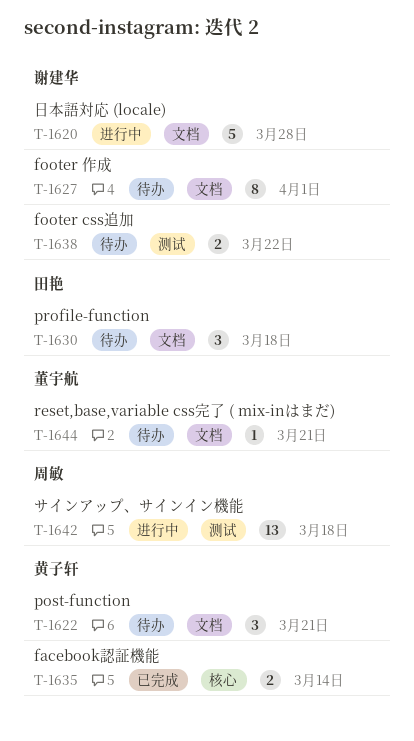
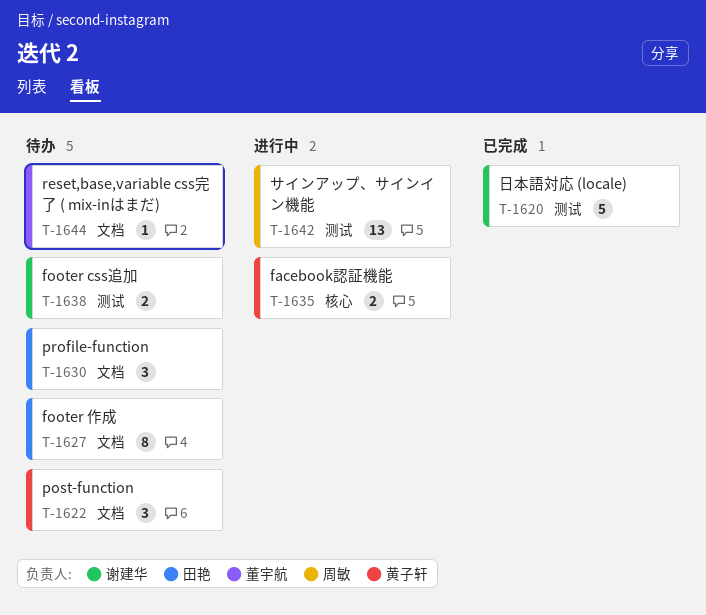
T-1620, status: 进行中 -> 已完成
T-1620, label: 文档 -> 测试
T-1627, owner: 谢建华 -> 田艳
T-1635, status: 已完成 -> 进行中

